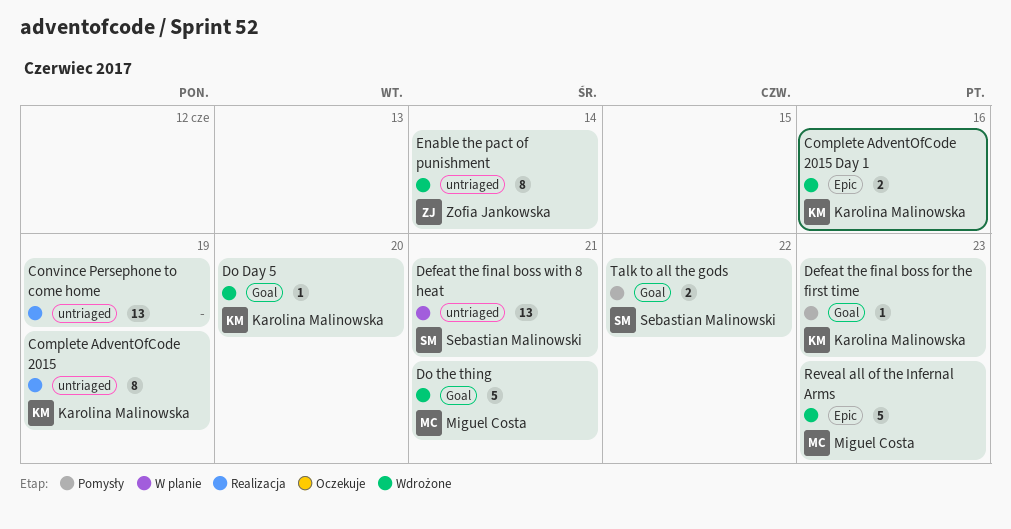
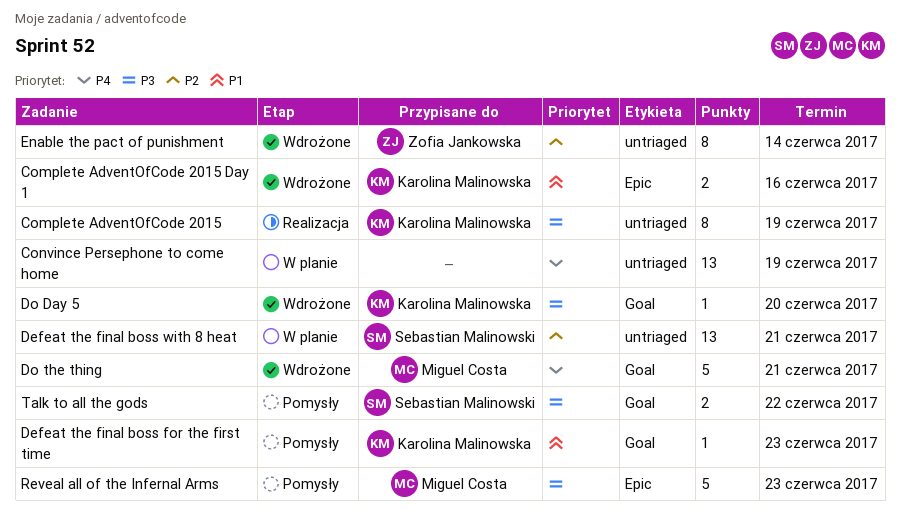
Convince Persephone to come home, status: Realizacja -> W planie
Reveal all of the Infernal Arms, status: Wdrożone -> Pomysły

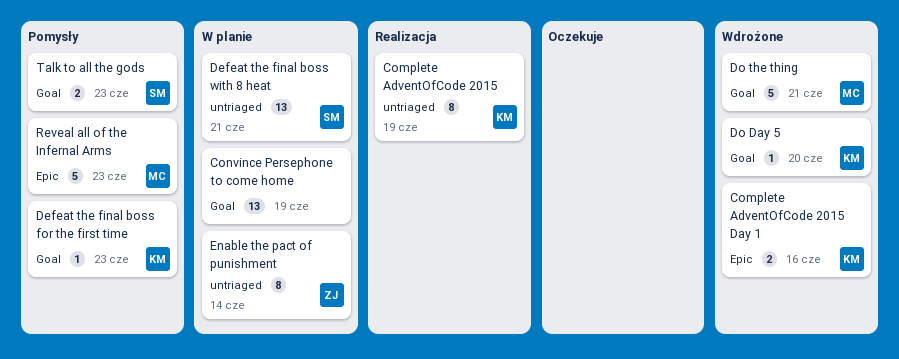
Convince Persephone to come home, label: untriaged -> Goal
Enable the pact of punishment, status: Wdrożone -> W planie
Talk to all the gods, due: Jun 22 -> Jun 23

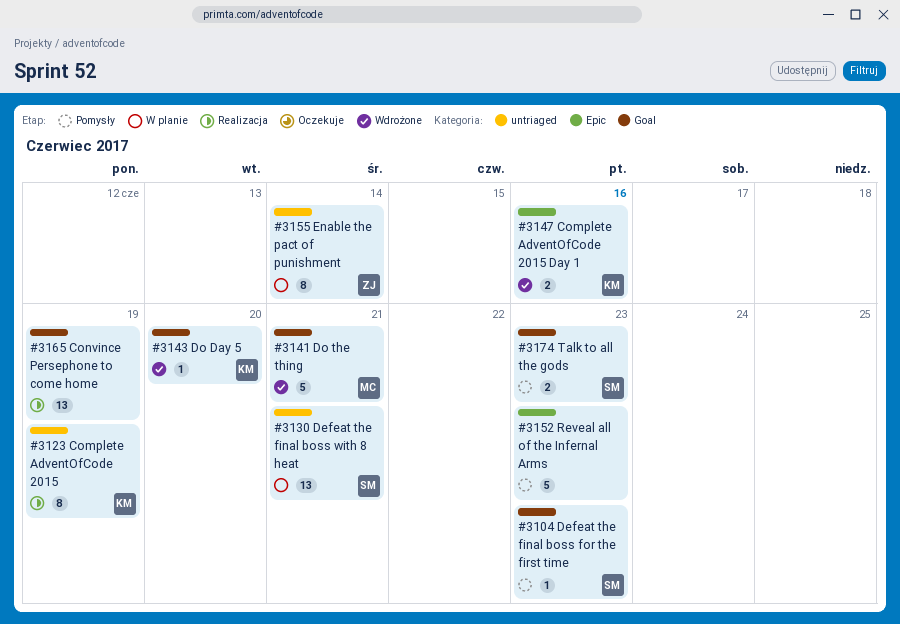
Convince Persephone to come home, status: W planie -> Realizacja
Defeat the final boss for the first time, owner: KM -> SM
Reveal all of the Infernal Arms, owner: MC -> none

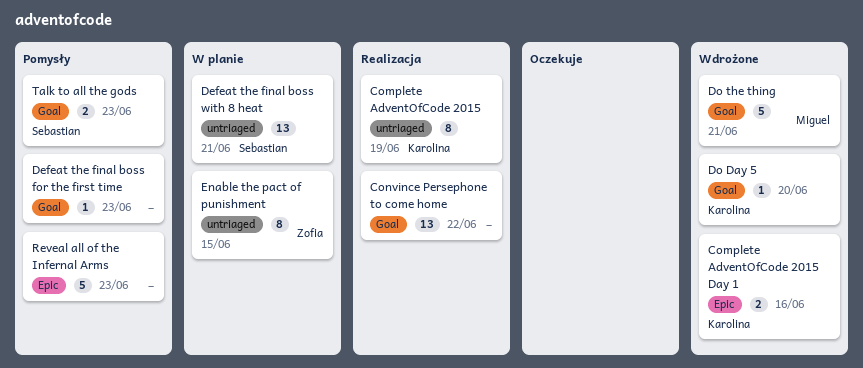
Convince Persephone to come home, due: Jun 19 -> Jun 22
Defeat the final boss for the first time, owner: Sebastian -> none
Enable the pact of punishment, due: Jun 14 -> Jun 15

